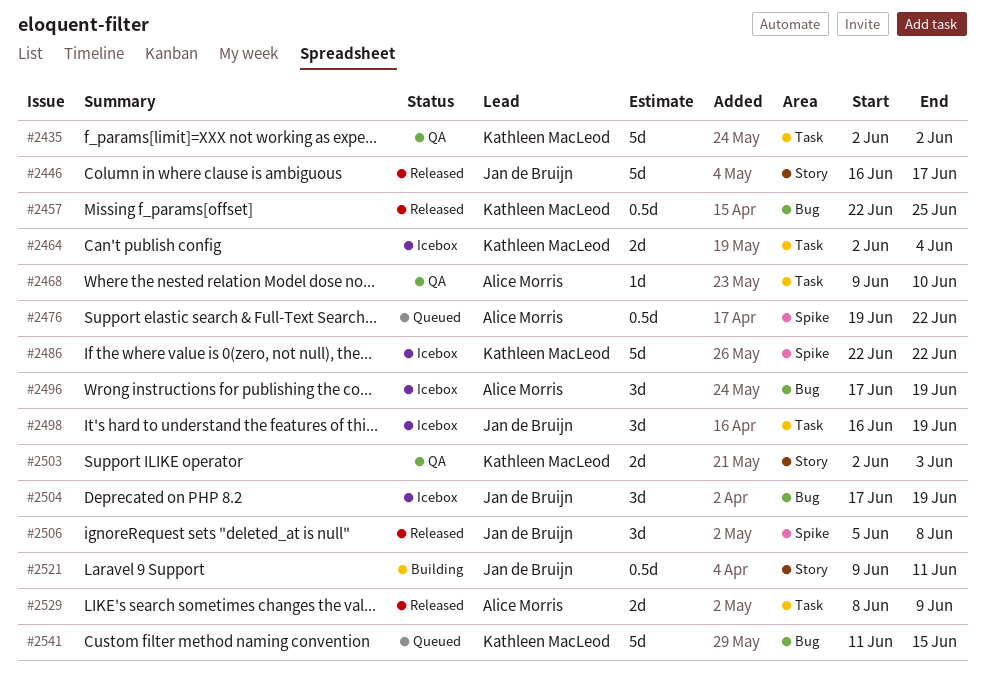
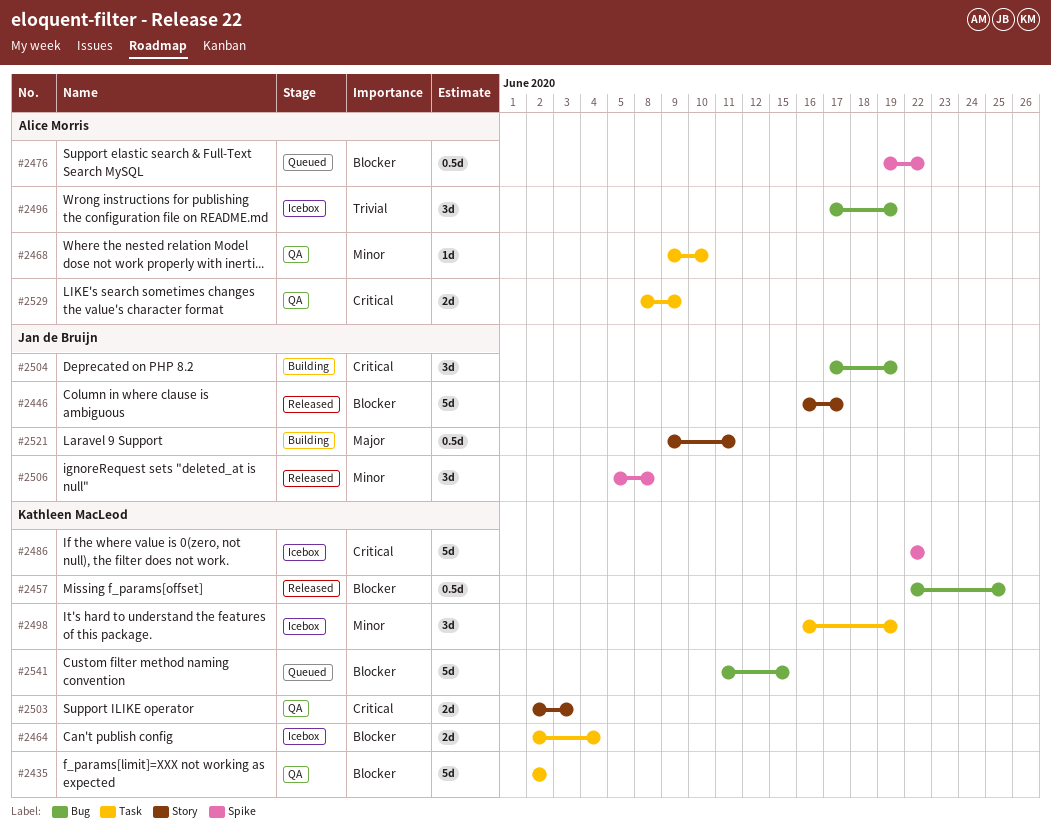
#2498, owner: Jan de Bruijn -> Kathleen MacLeod
#2504, status: Icebox -> Building
#2529, status: Released -> QA

